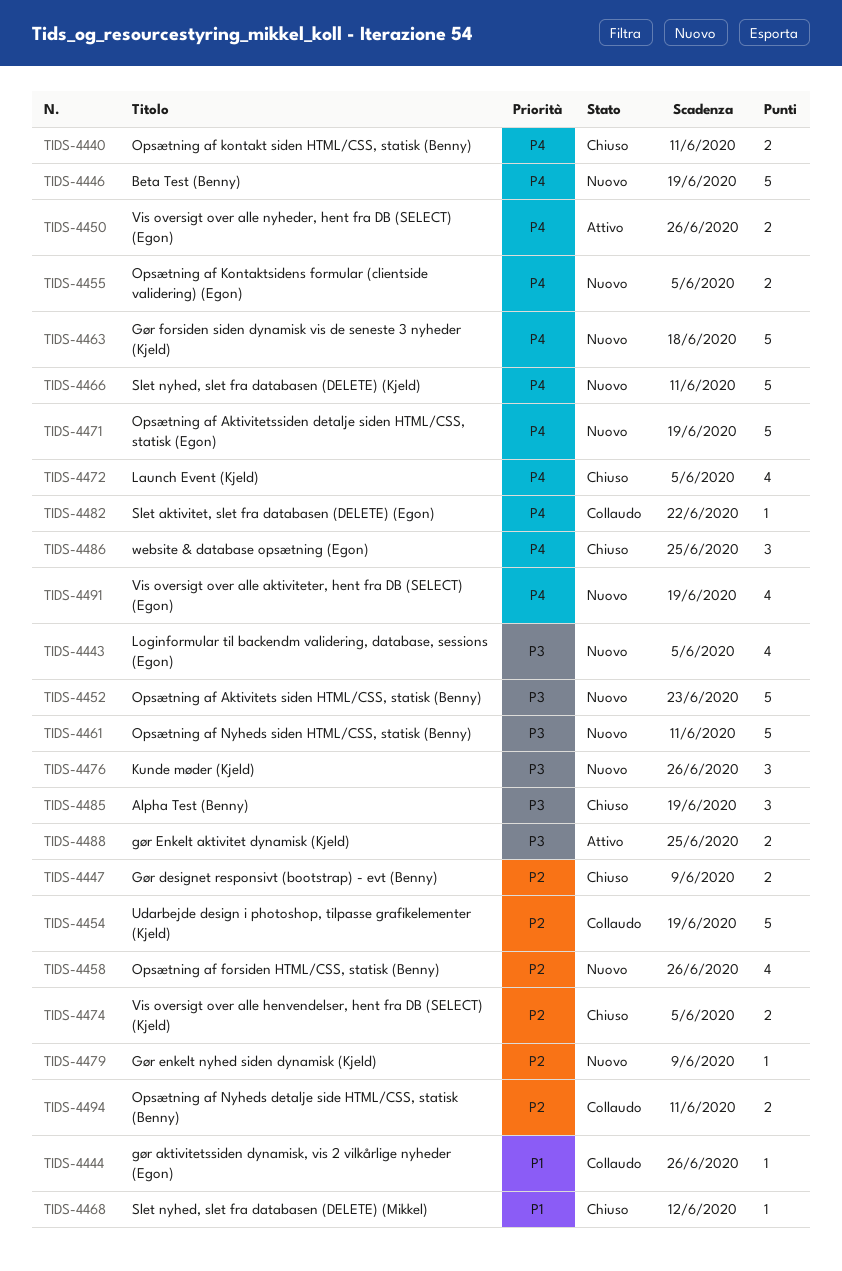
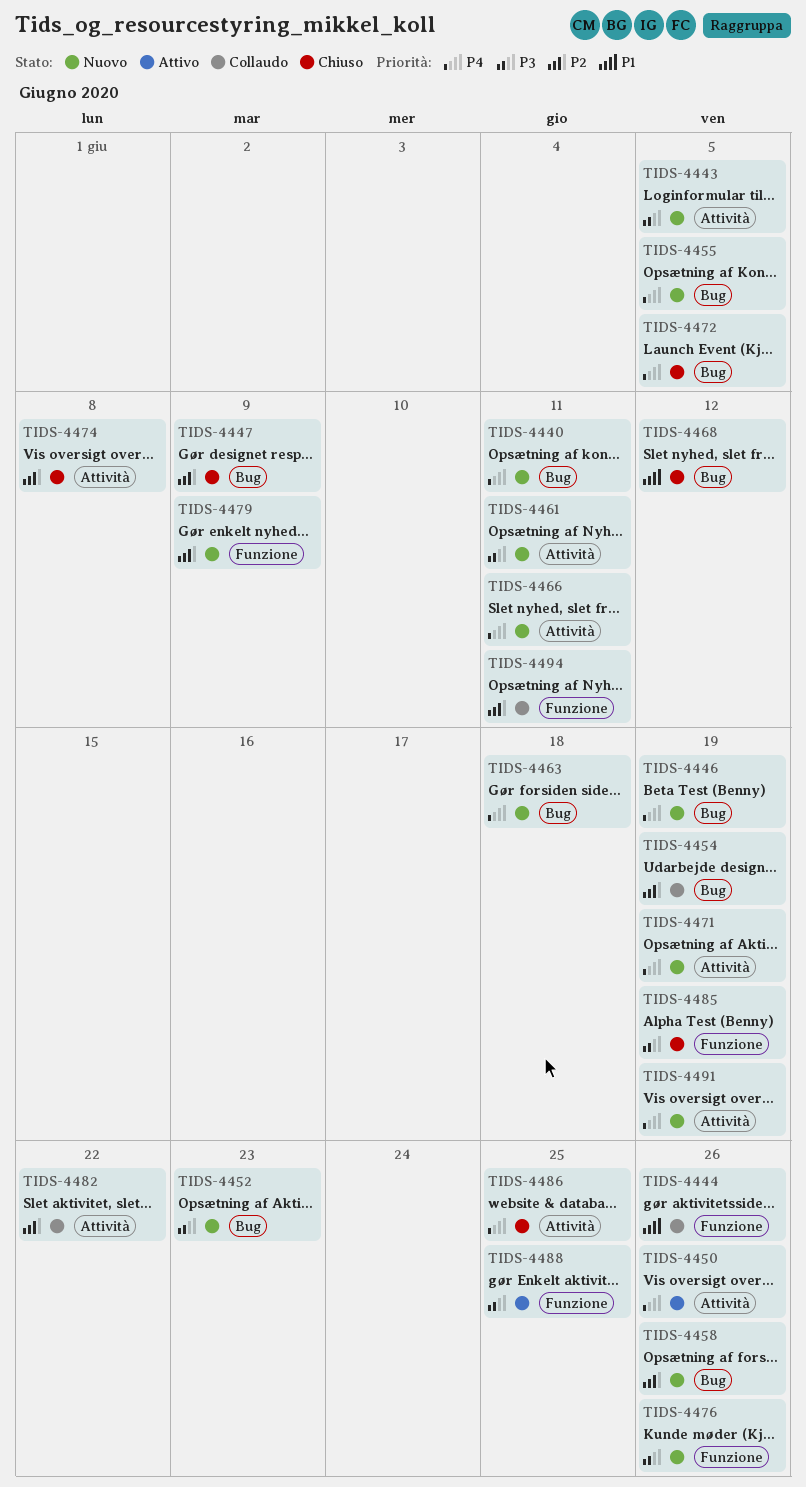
TIDS-4440, status: Chiuso -> Nuovo
TIDS-4474, due: Jun 5 -> Jun 8
TIDS-4482, priority: P4 -> P2

